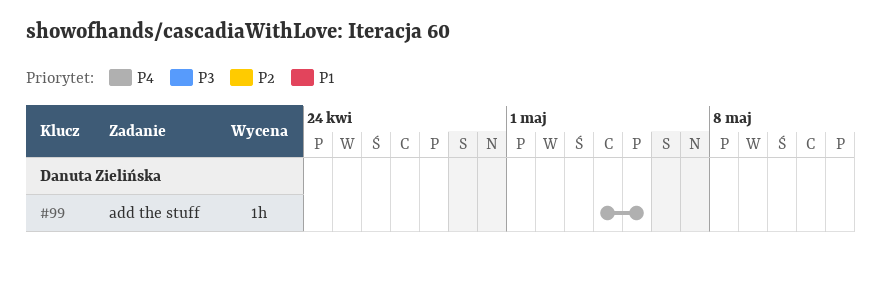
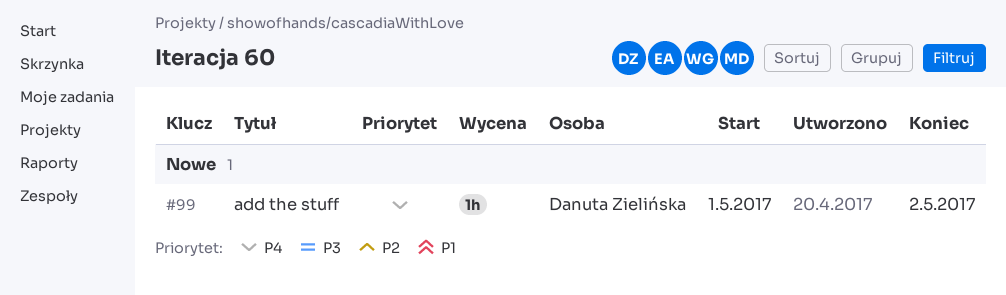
#99, start: May 4 -> May 1
#99, due: May 5 -> May 2

